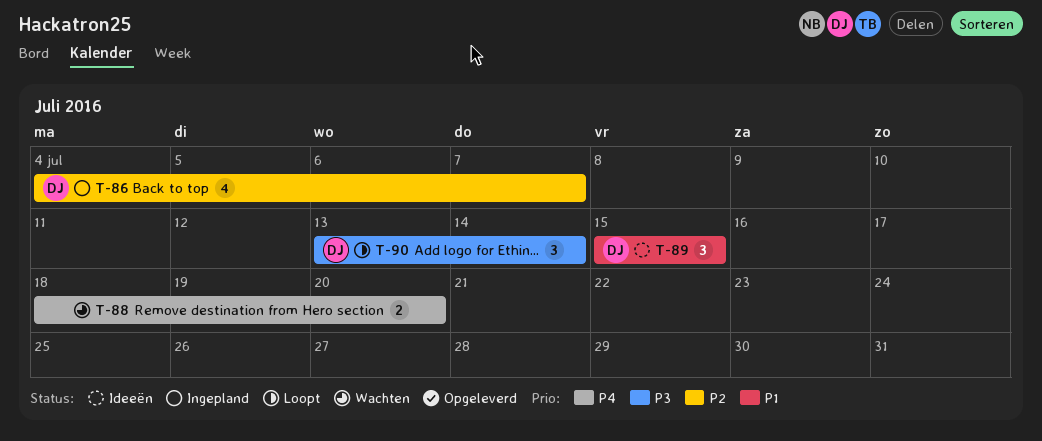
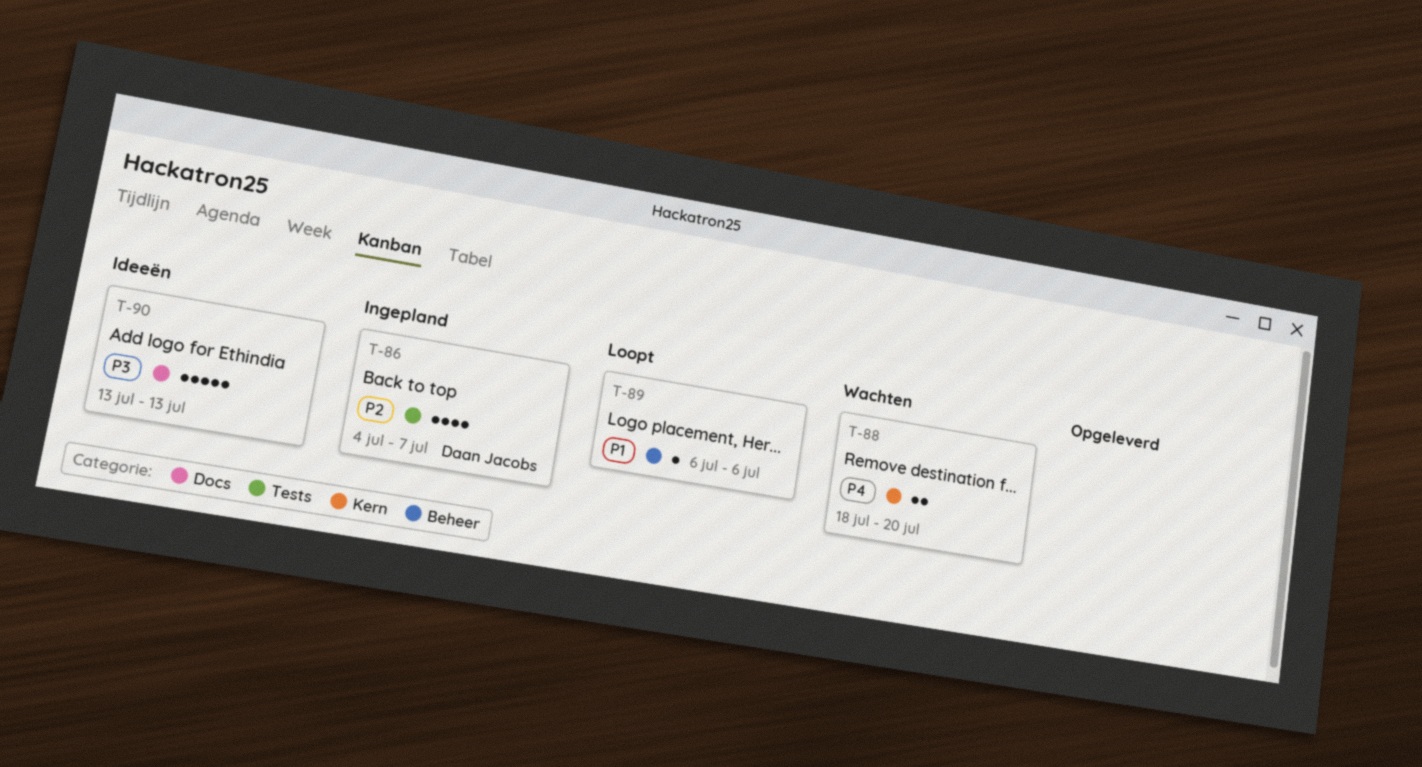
T-89, status: Ideeën -> Loopt
T-89, owner: Daan Jacobs -> none
T-89, estimate: 3 -> 1
T-89, start: Jul 15 -> Jul 6
T-89, due: Jul 15 -> Jul 6
T-90, status: Loopt -> Ideeën
T-90, owner: Daan Jacobs -> none
T-90, estimate: 3 -> 5
T-90, due: Jul 14 -> Jul 13

